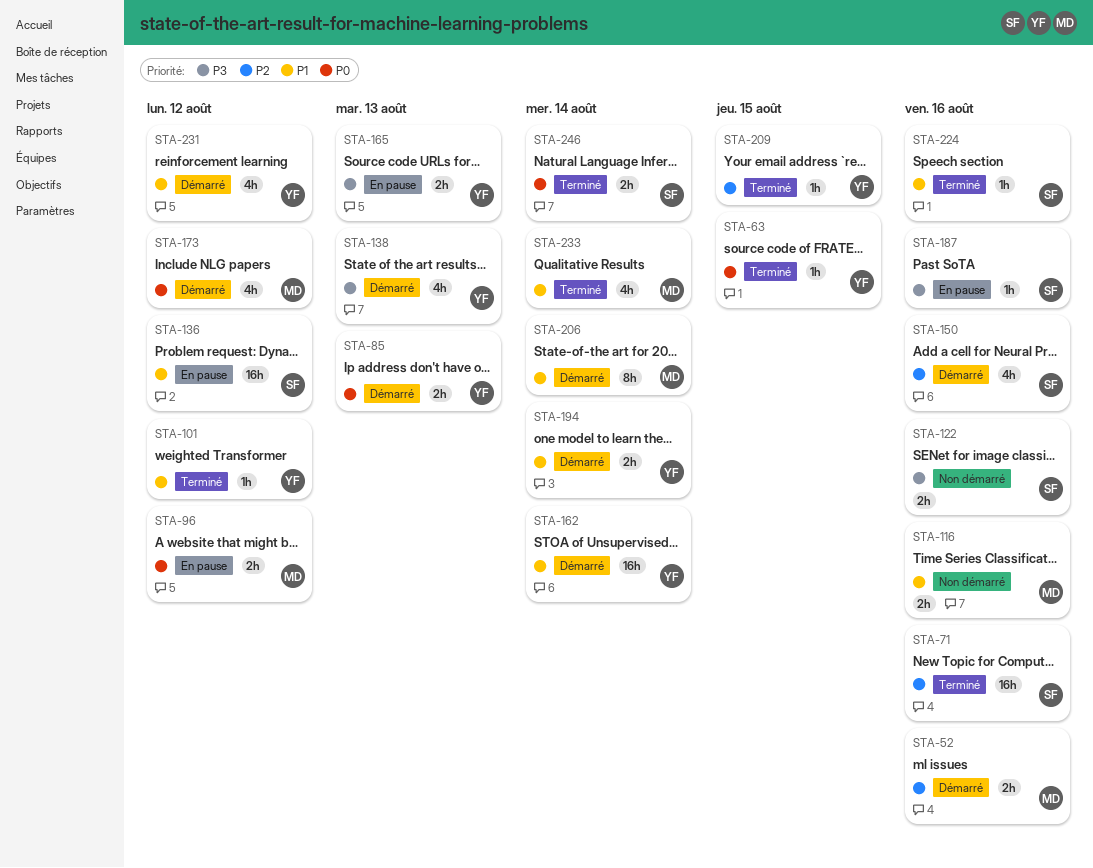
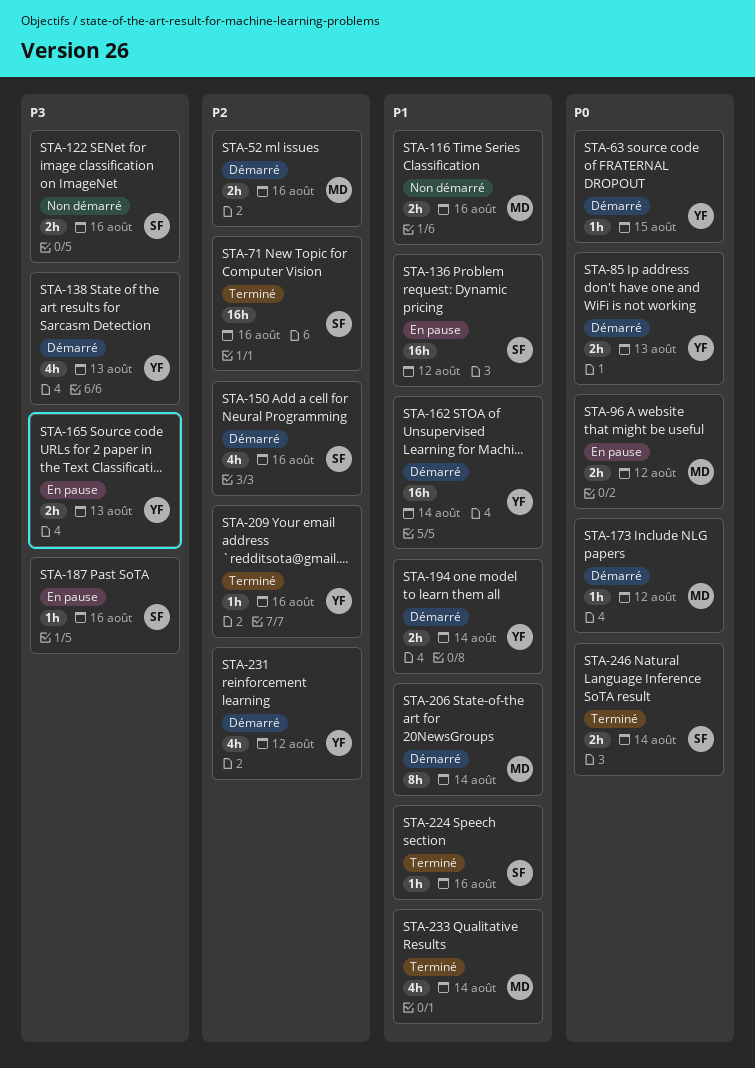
STA-63, status: Terminé -> Démarré
STA-101: present -> none
STA-173, estimate: 4h -> 1h
STA-209, due: Aug 15 -> Aug 16
STA-231, priority: P1 -> P2

